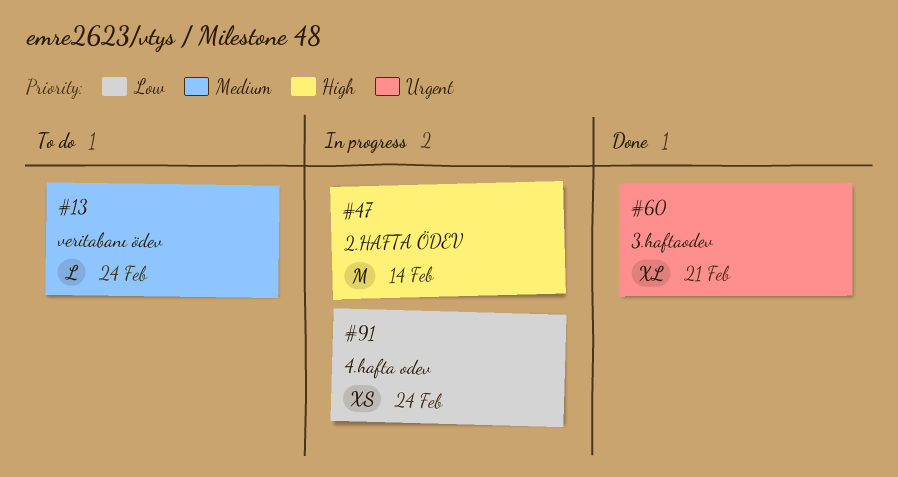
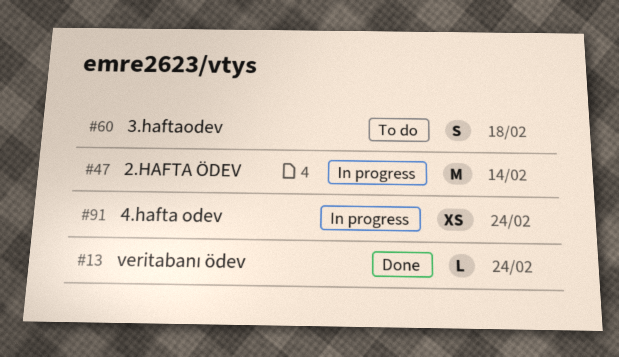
#13, status: To do -> Done
#60, status: Done -> To do
#60, estimate: XL -> S
#60, due: Feb 21 -> Feb 18

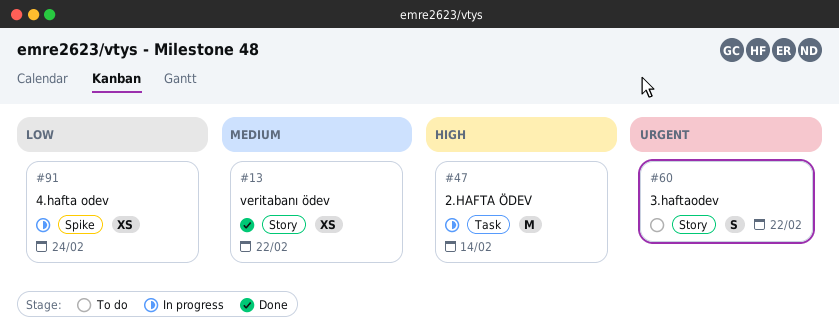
#13, estimate: L -> XS
#13, due: Feb 24 -> Feb 22
#60, due: Feb 18 -> Feb 22

